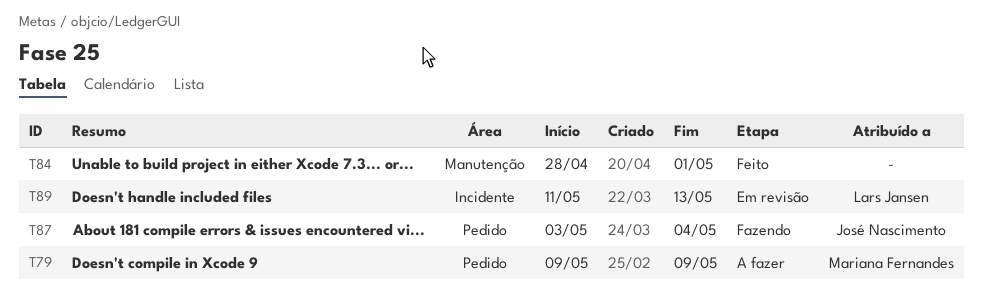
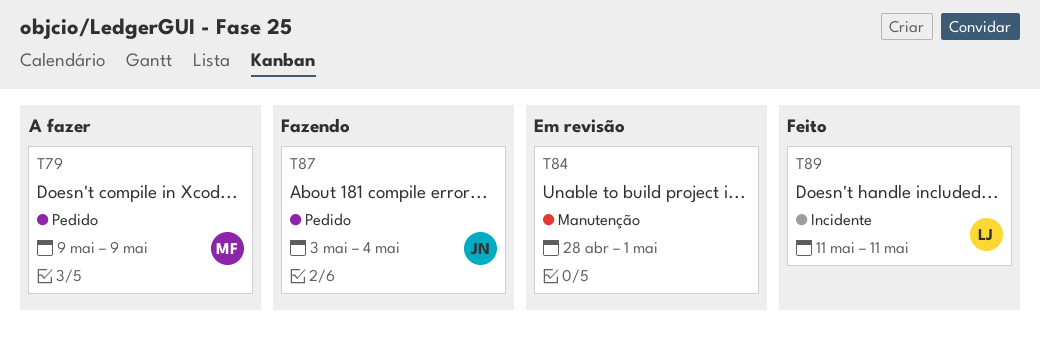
T84, status: Feito -> Em revisão
T89, status: Em revisão -> Feito
T89, due: May 13 -> May 11

